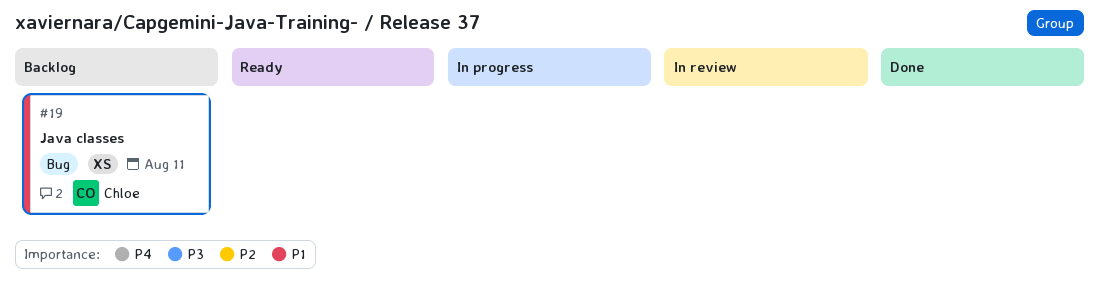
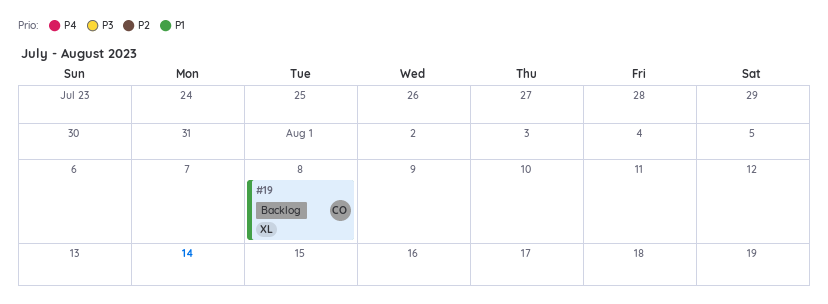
#19, estimate: XS -> XL
#19, due: Aug 11 -> Aug 8

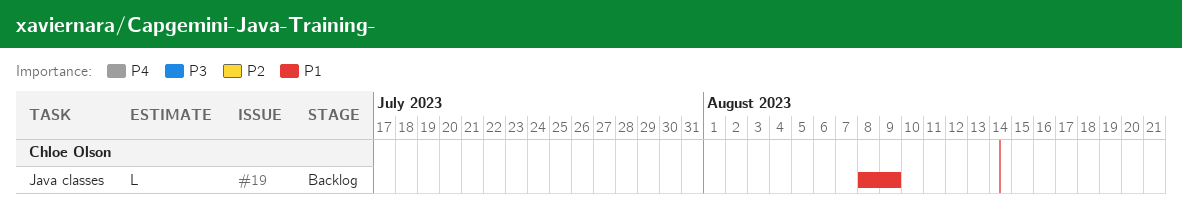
#19, estimate: XL -> L
#19, due: Aug 8 -> Aug 9

